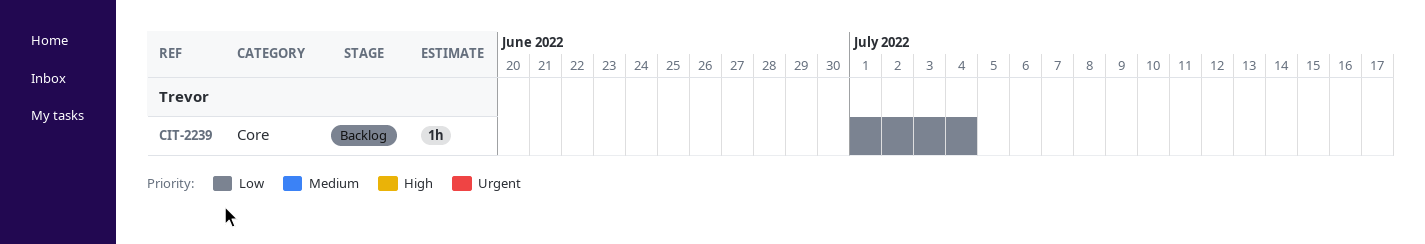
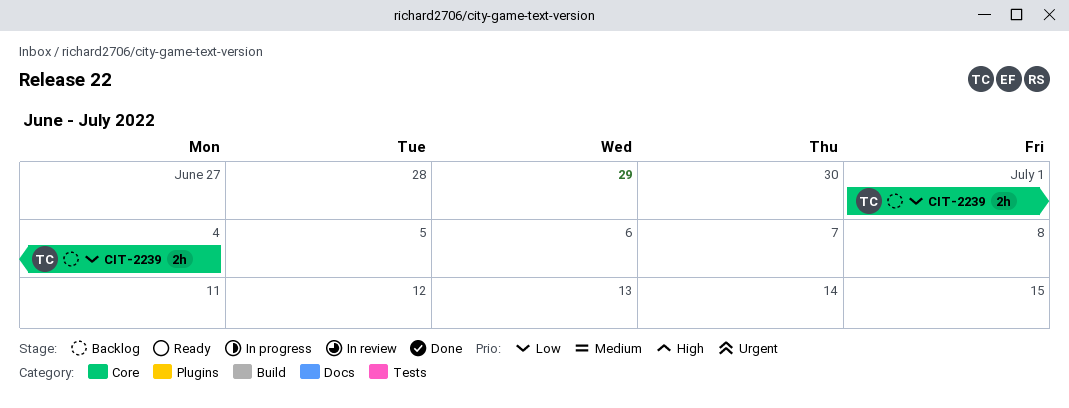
CIT-2239, estimate: 1h -> 2h

